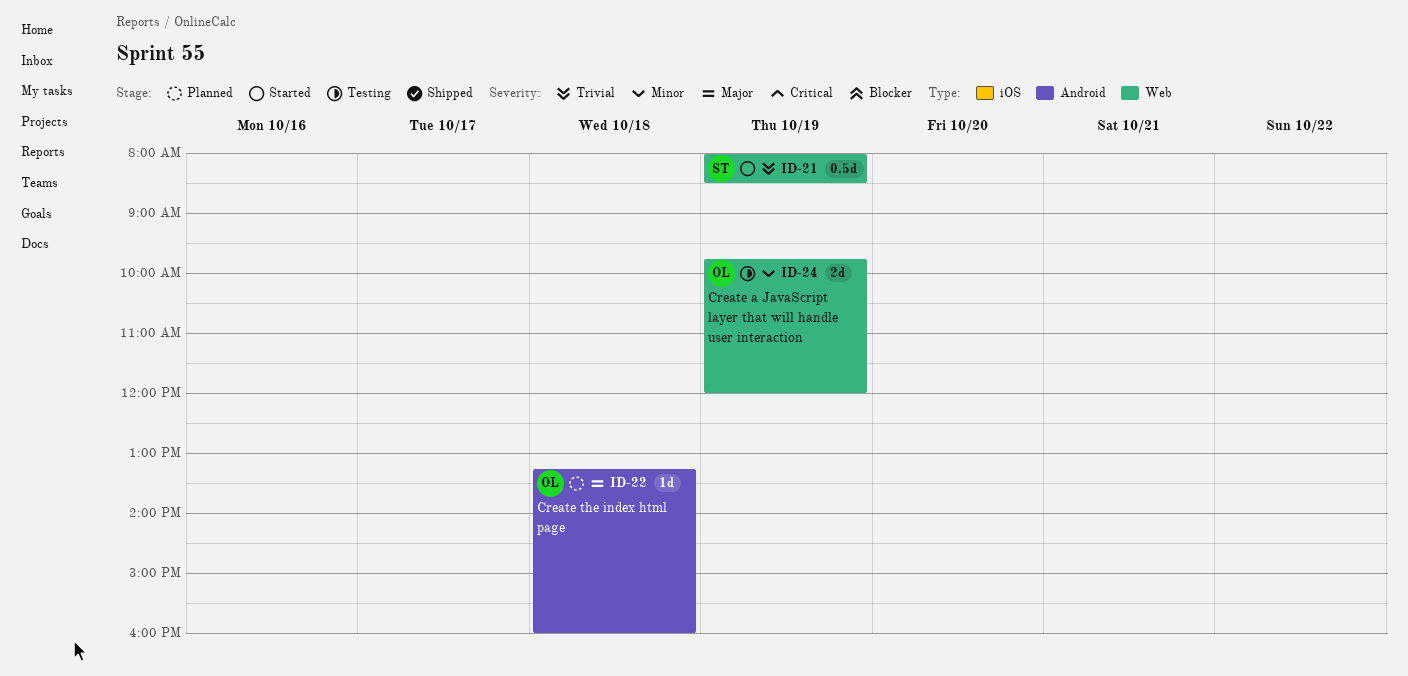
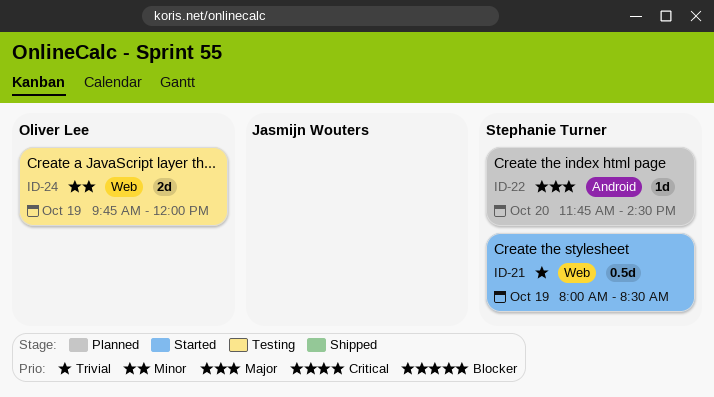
ID-22, owner: Oliver Lee -> Stephanie Turner
ID-22, day: Oct 18 -> Oct 20
ID-22, begins: 13:15 -> 11:45
ID-22, ends: 16:00 -> 14:30

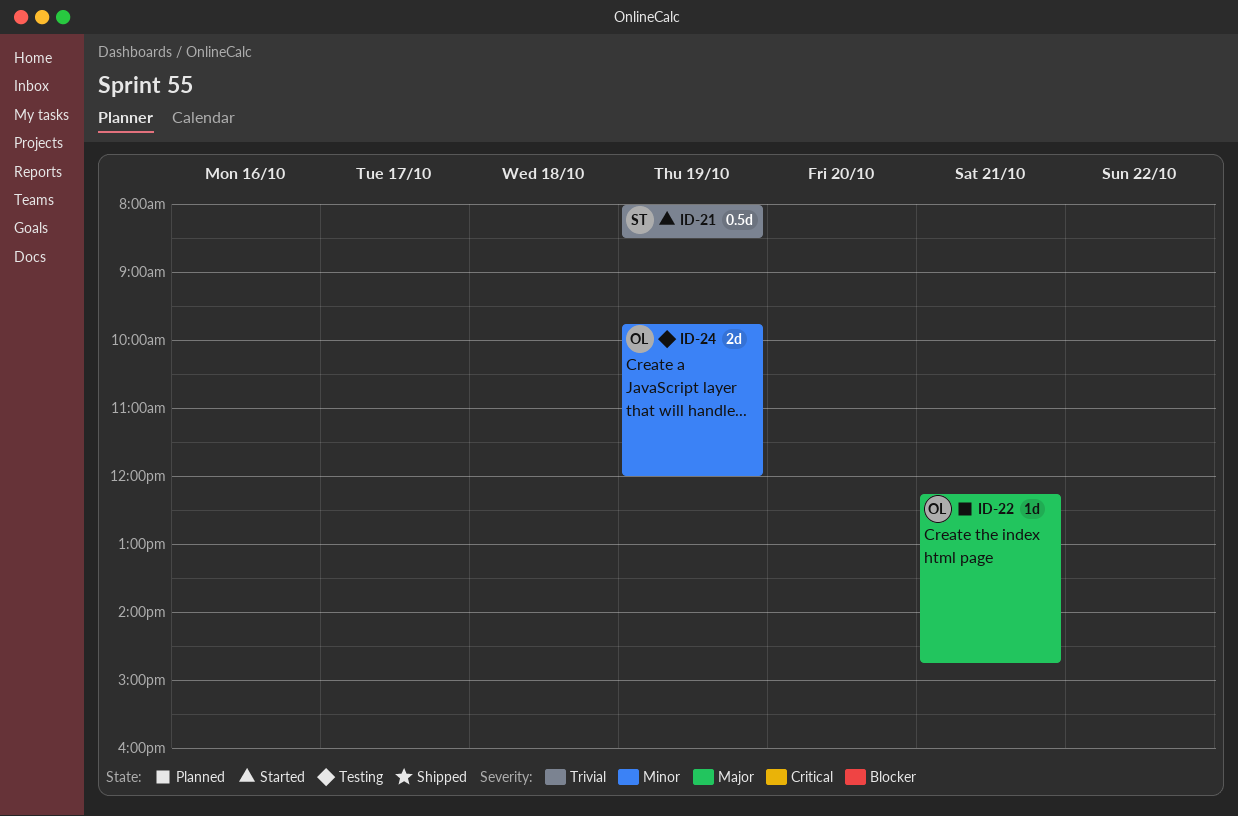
ID-22, owner: Stephanie Turner -> Oliver Lee
ID-22, day: Oct 20 -> Oct 21
ID-22, begins: 11:45 -> 12:15
ID-22, ends: 14:30 -> 14:45

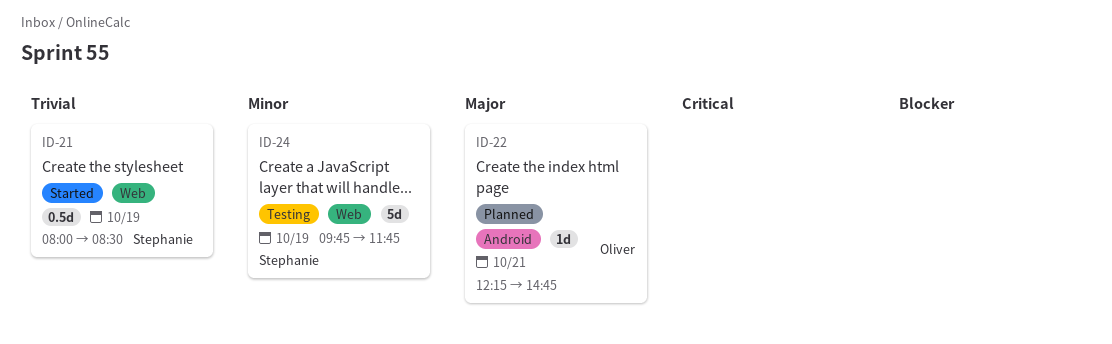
ID-24, owner: Oliver -> Stephanie
ID-24, estimate: 2d -> 5d
ID-24, ends: 12:00 -> 11:45

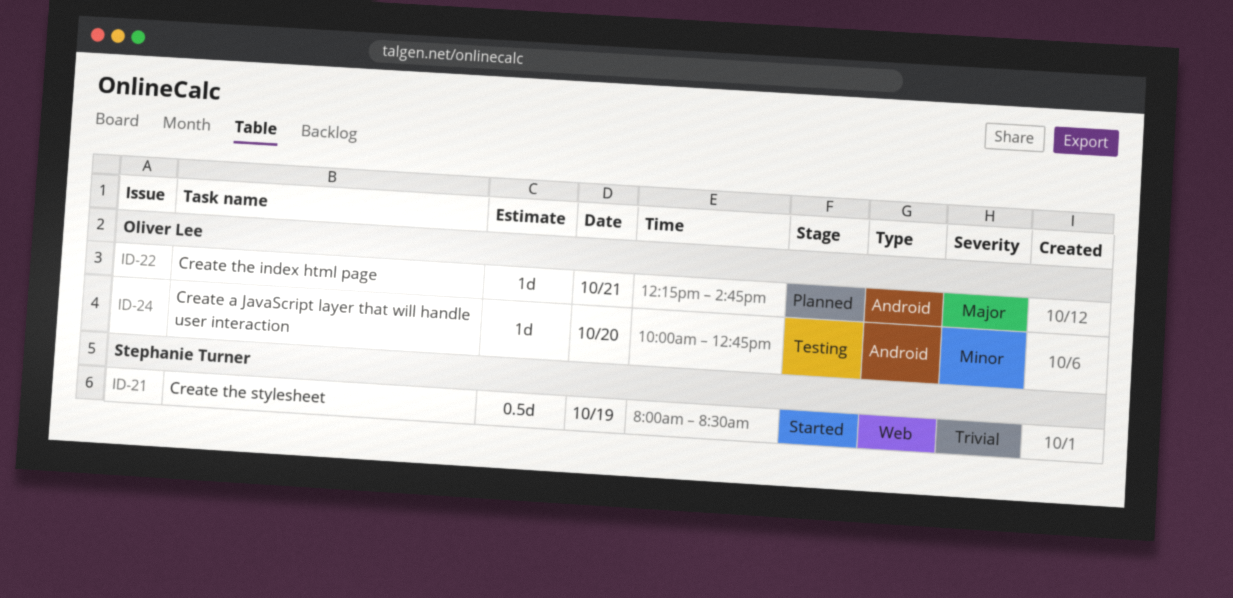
ID-24, owner: Stephanie Turner -> Oliver Lee
ID-24, label: Web -> Android
ID-24, estimate: 5d -> 1d
ID-24, day: Oct 19 -> Oct 20
ID-24, begins: 09:45 -> 10:00
ID-24, ends: 11:45 -> 12:45

